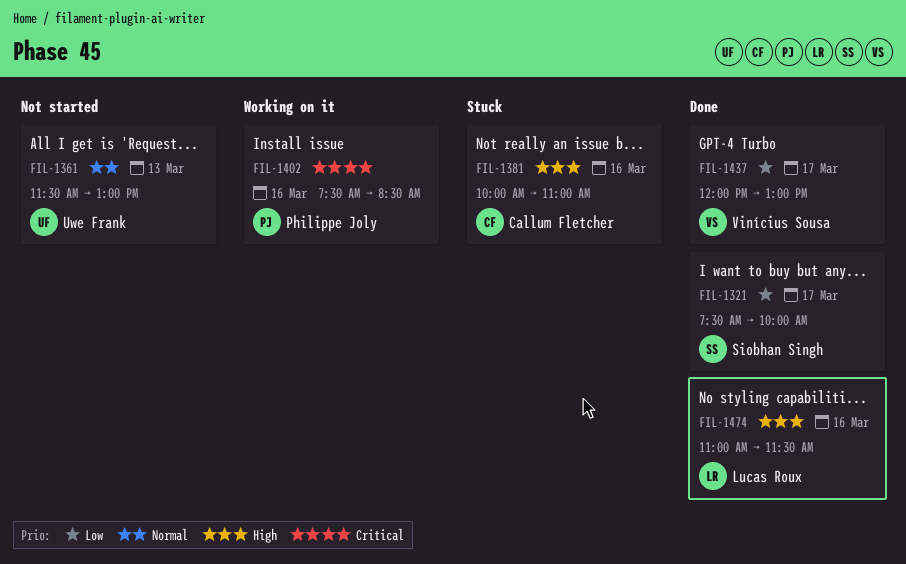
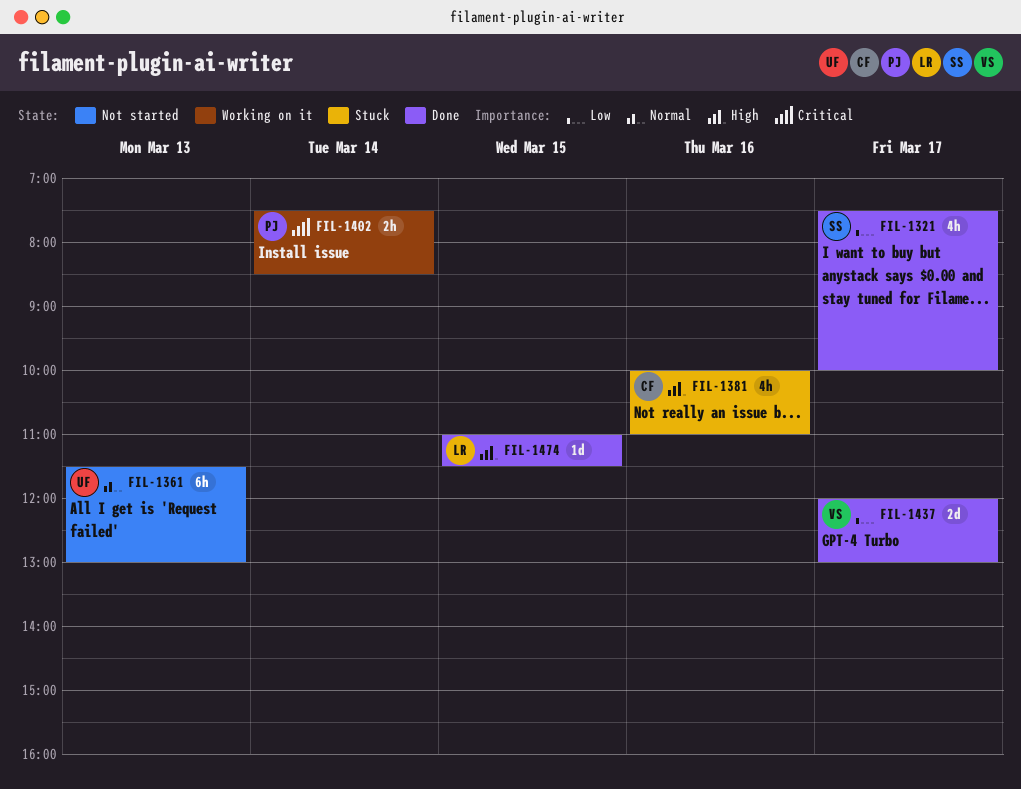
FIL-1402, day: Mar 16 -> Mar 14
FIL-1474, day: Mar 16 -> Mar 15

